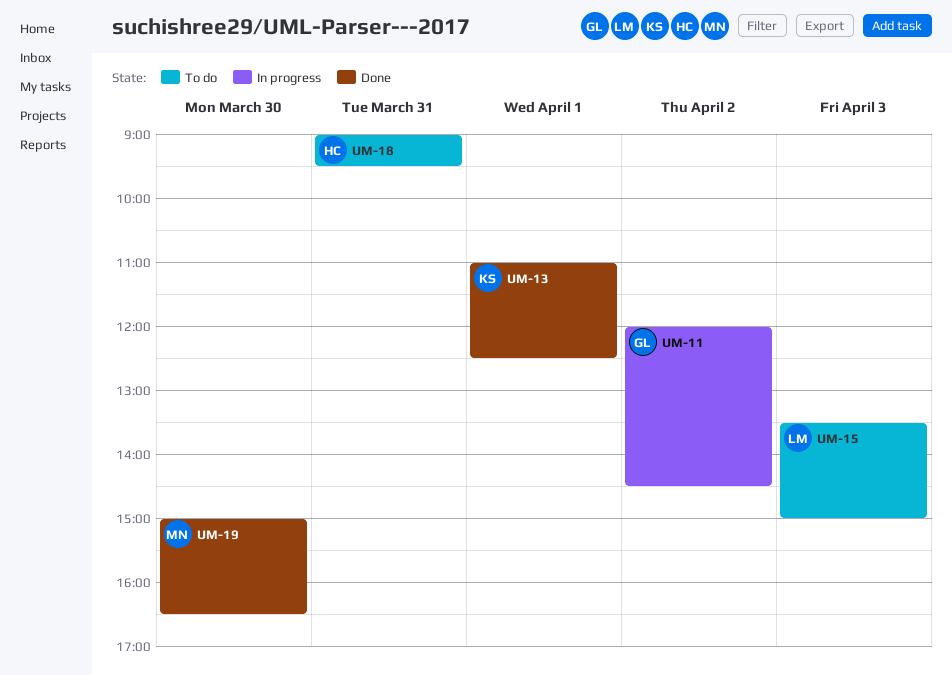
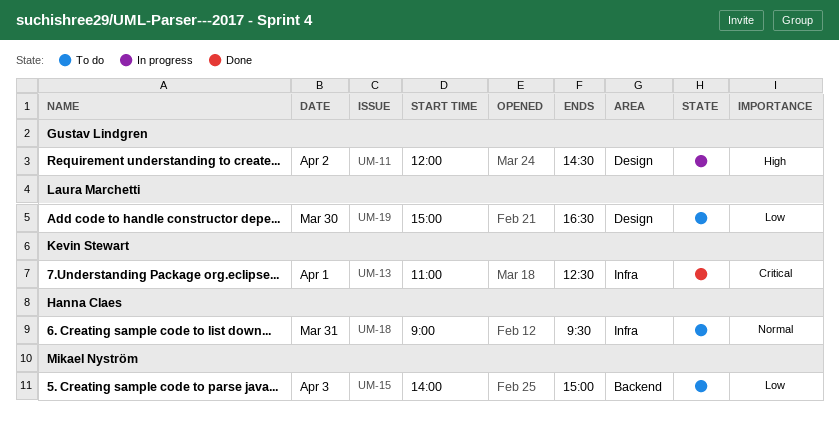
UM-15, owner: Laura Marchetti -> Mikael Nyström
UM-15, begins: 13:30 -> 14:00
UM-19, status: Done -> To do
UM-19, owner: Mikael Nyström -> Laura Marchetti

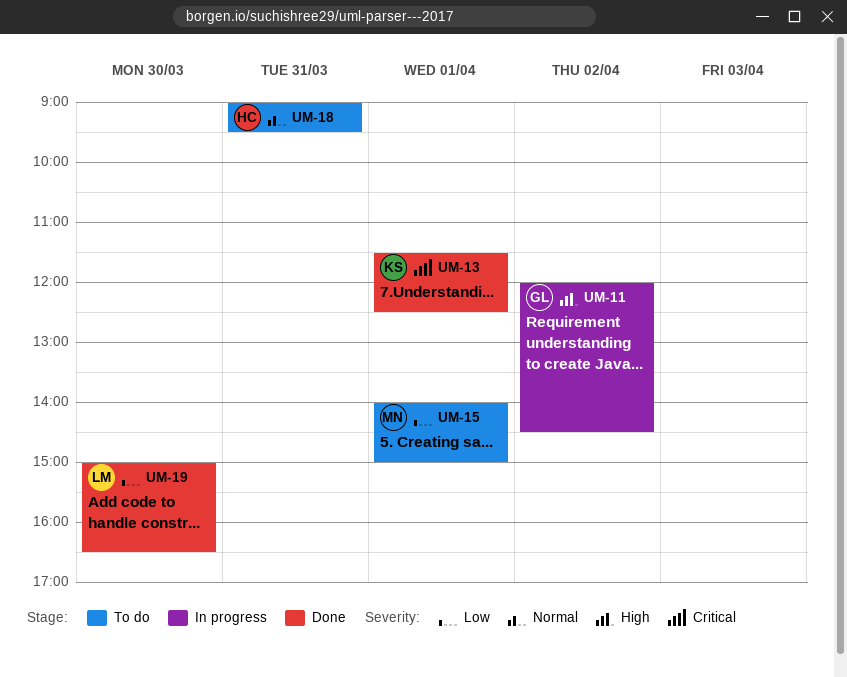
UM-13, begins: 11:00 -> 11:30
UM-15, day: Apr 3 -> Apr 1
UM-19, status: To do -> Done

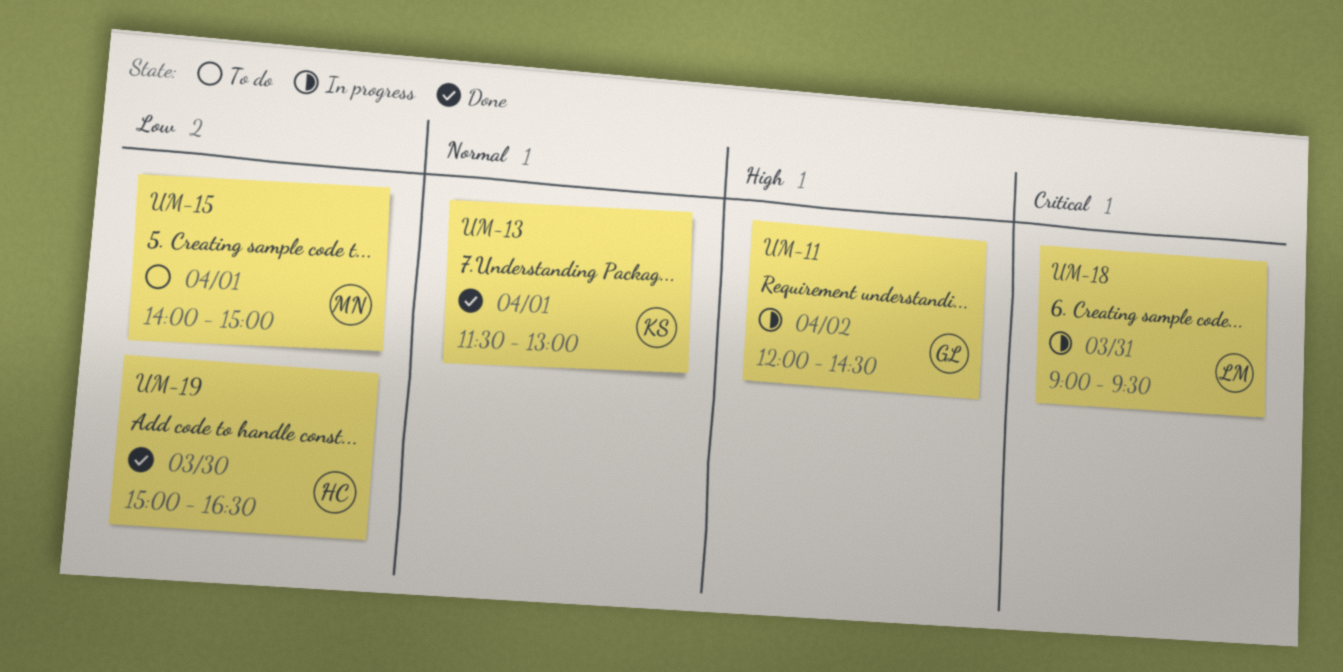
UM-13, priority: Critical -> Normal
UM-13, ends: 12:30 -> 13:00
UM-18, status: To do -> In progress
UM-18, owner: HC -> LM
UM-18, priority: Normal -> Critical
UM-19, owner: LM -> HC

